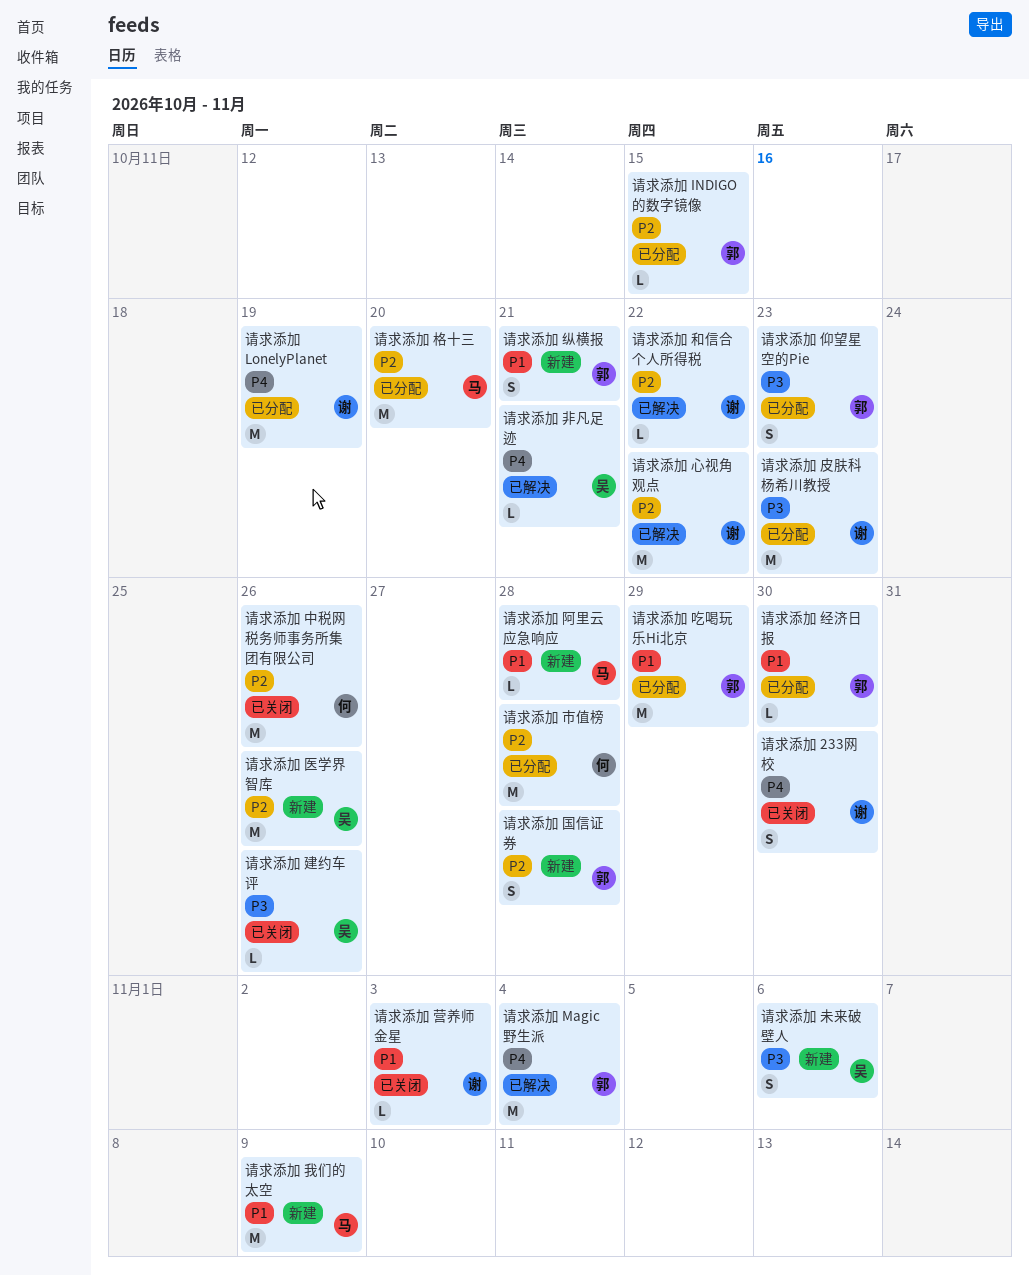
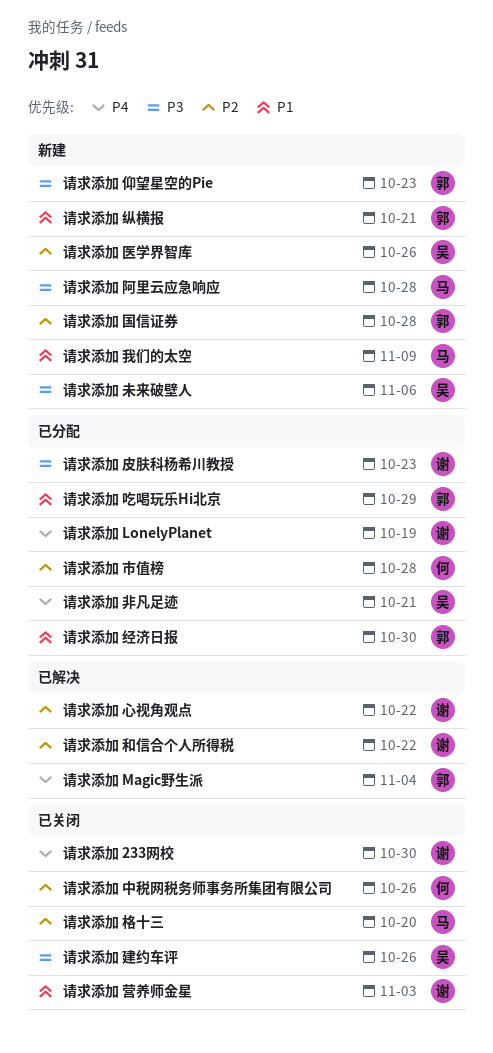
请求添加 INDIGO 的数字镜像: present -> none
请求添加 仰望星空的Pie, status: 已分配 -> 新建
请求添加 格十三, status: 已分配 -> 已关闭
请求添加 阿里云应急响应, priority: P1 -> P3
请求添加 非凡足迹, status: 已解决 -> 已分配

